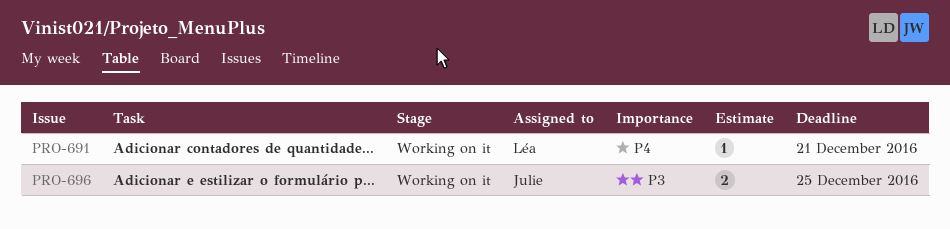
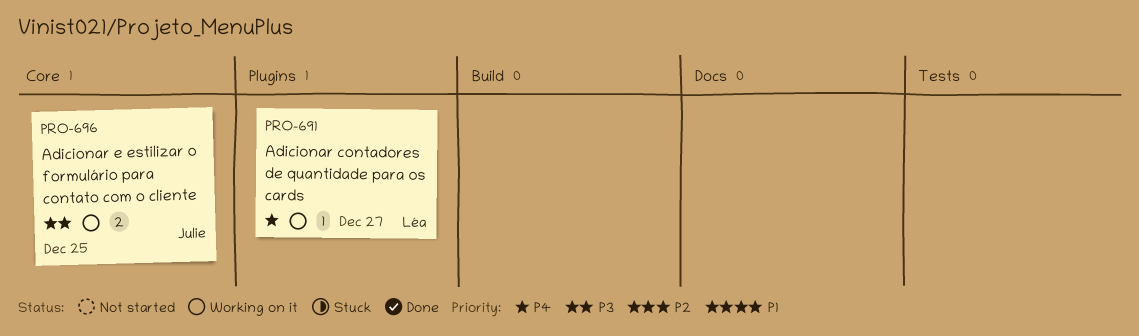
PRO-691, due: Dec 21 -> Dec 27

